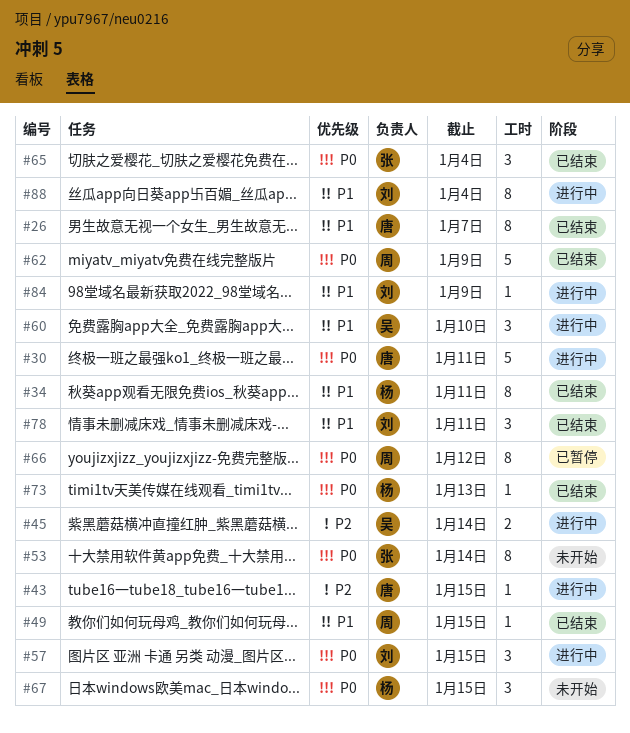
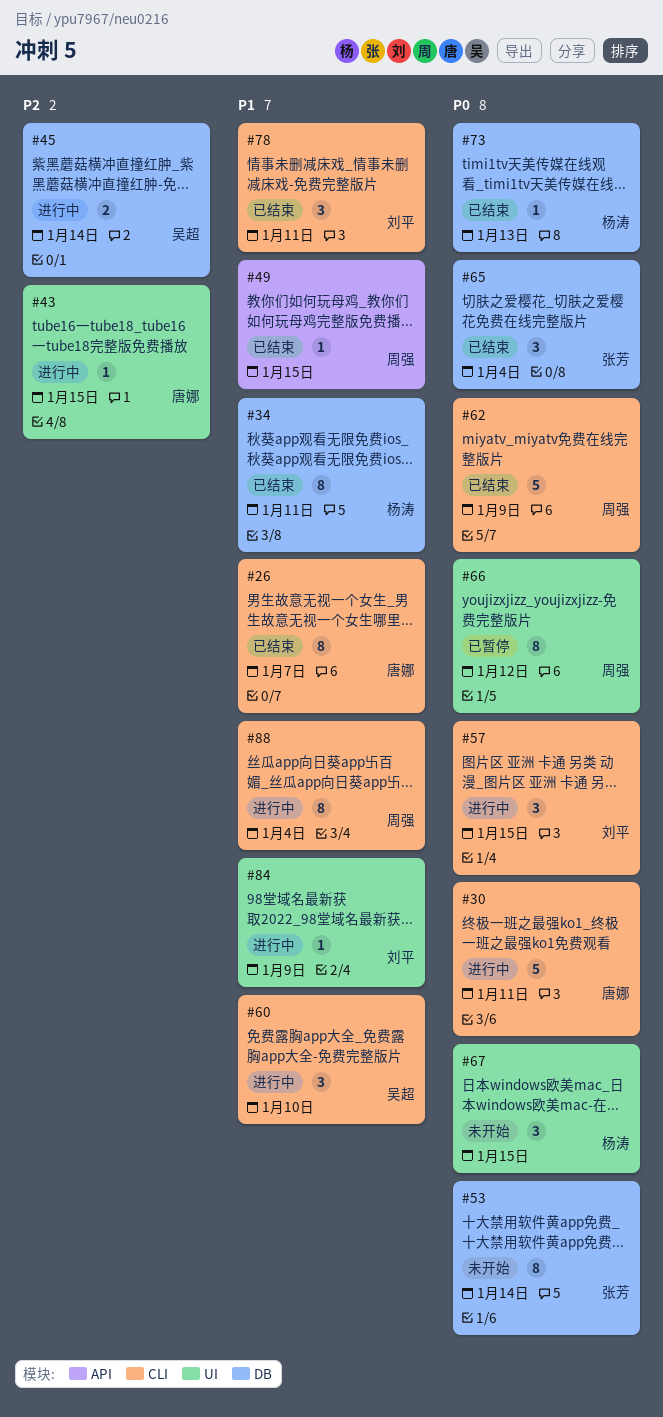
#88, owner: 刘平 -> 周强

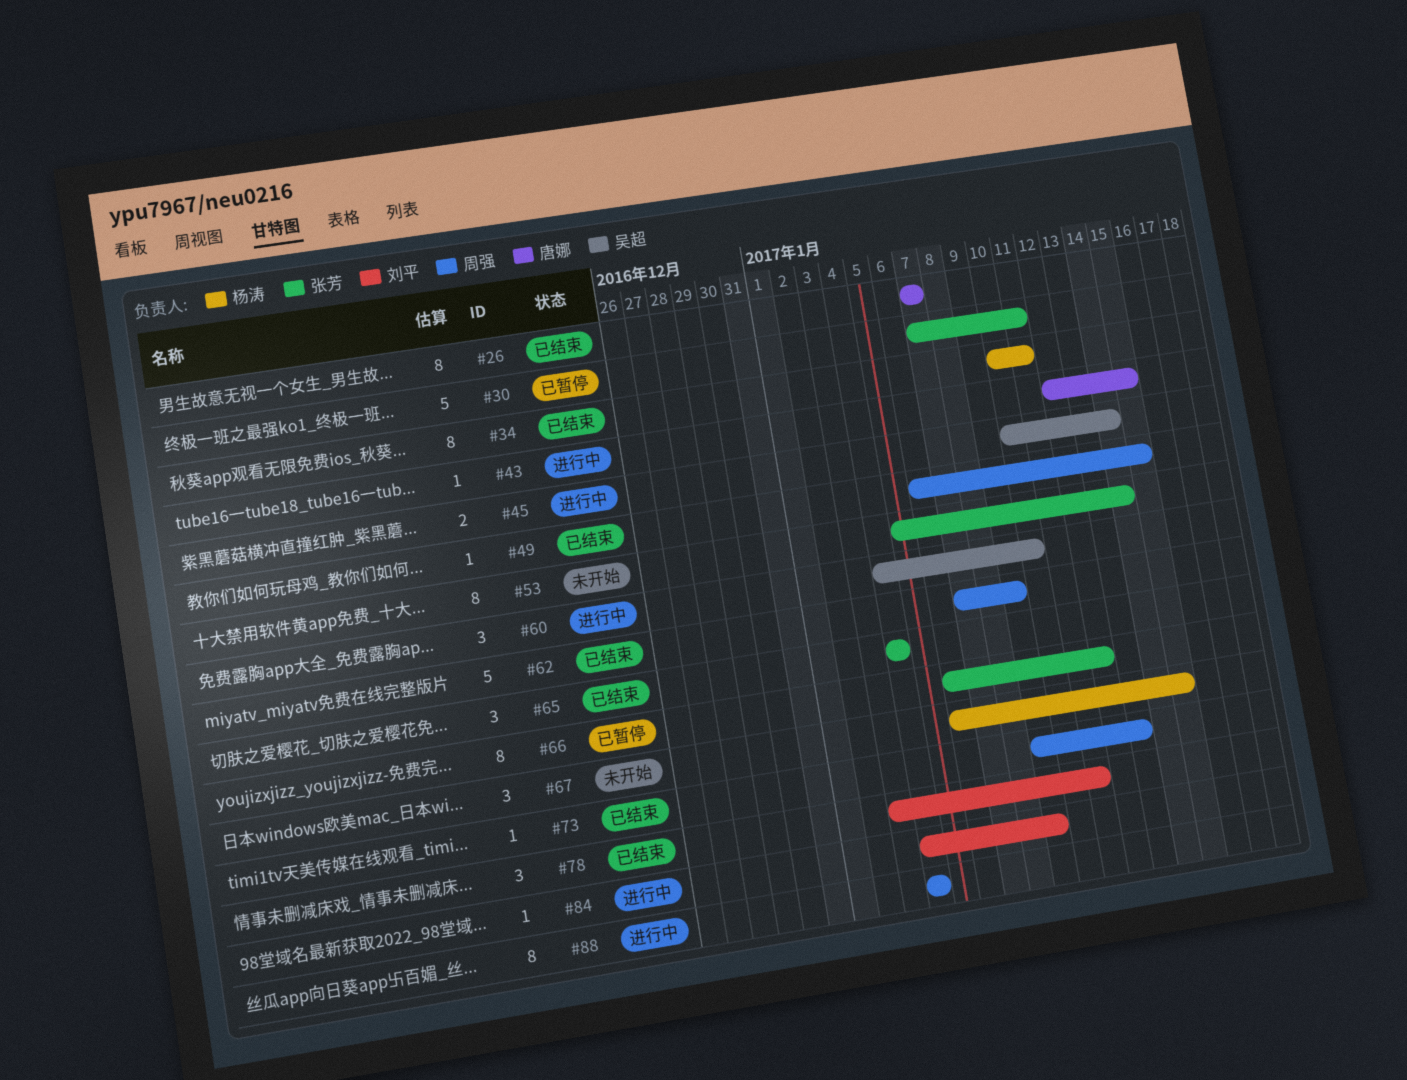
#30, status: 进行中 -> 已暂停
#30, owner: 唐娜 -> 张芳
#57: present -> none
#66, owner: 周强 -> 张芳
#73, owner: 杨涛 -> 周强

